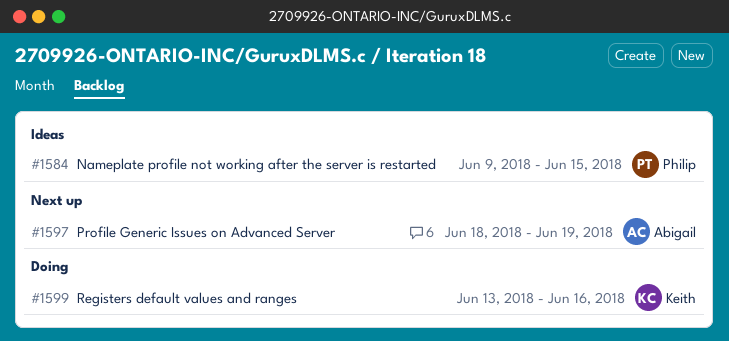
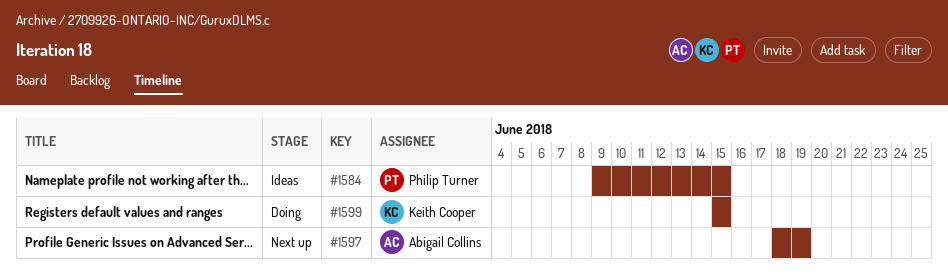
#1599, start: Jun 13 -> Jun 15
#1599, due: Jun 16 -> Jun 15

